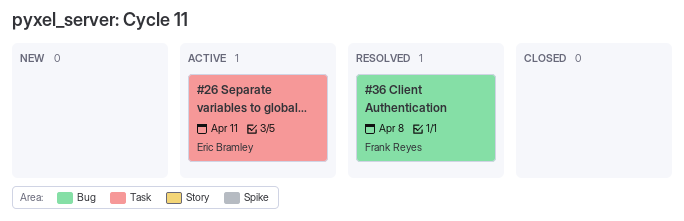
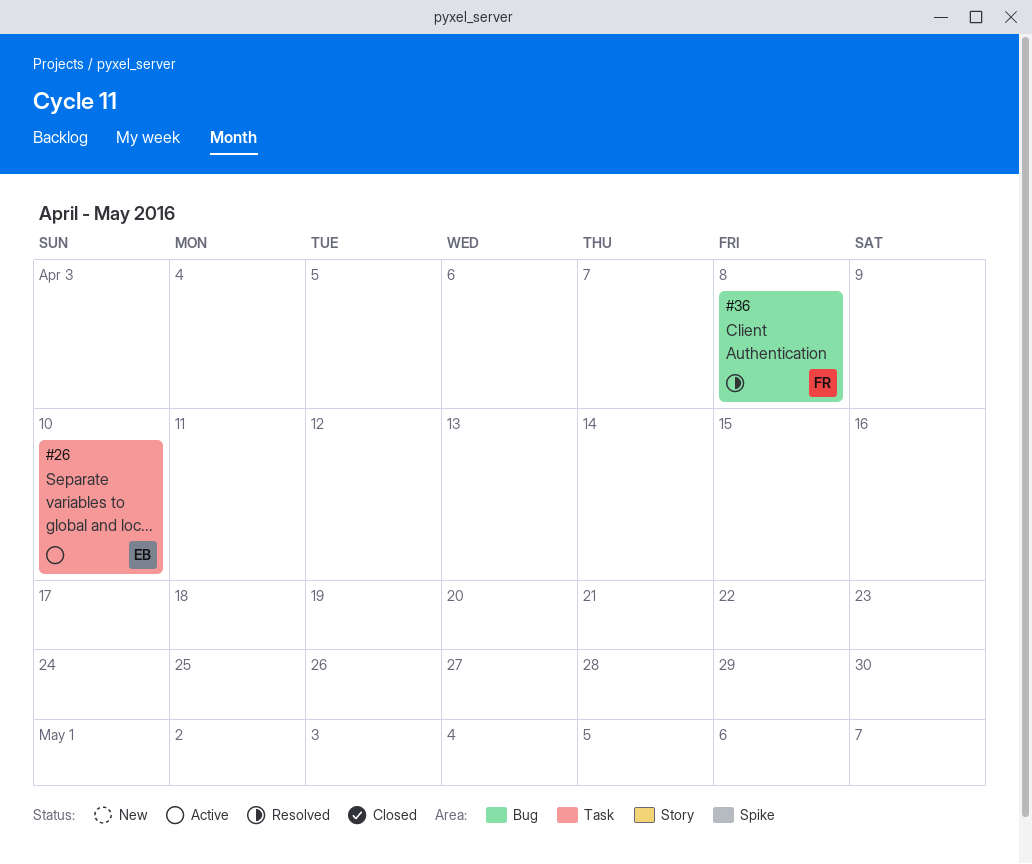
#26, due: Apr 11 -> Apr 10

